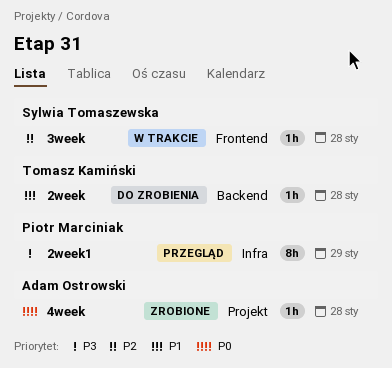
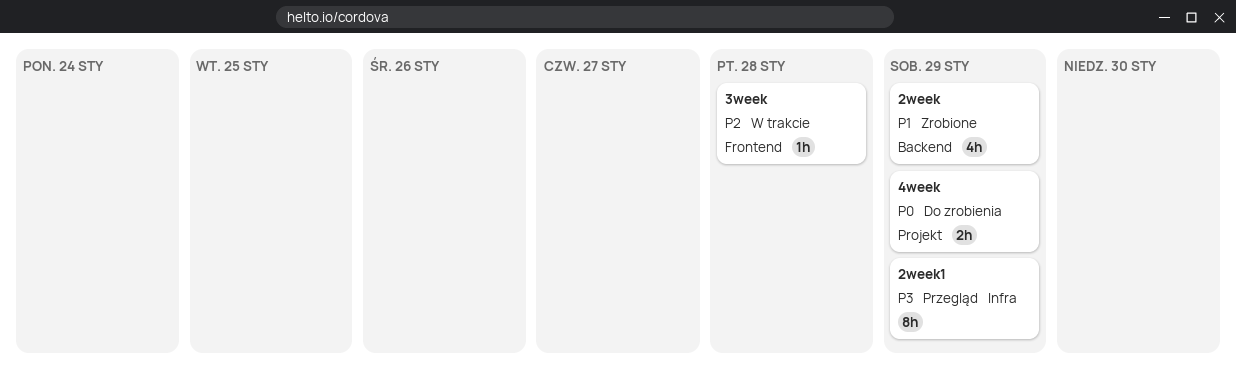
2week, status: Do zrobienia -> Zrobione
2week, estimate: 1h -> 4h
2week, due: Jan 28 -> Jan 29
4week, status: Zrobione -> Do zrobienia
4week, estimate: 1h -> 2h
4week, due: Jan 28 -> Jan 29

